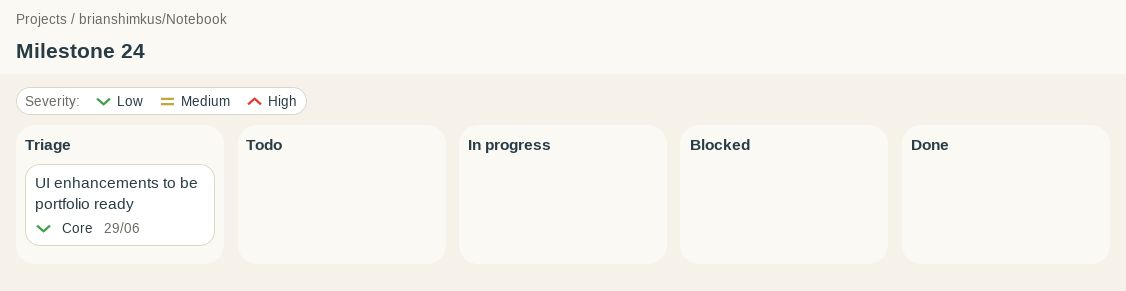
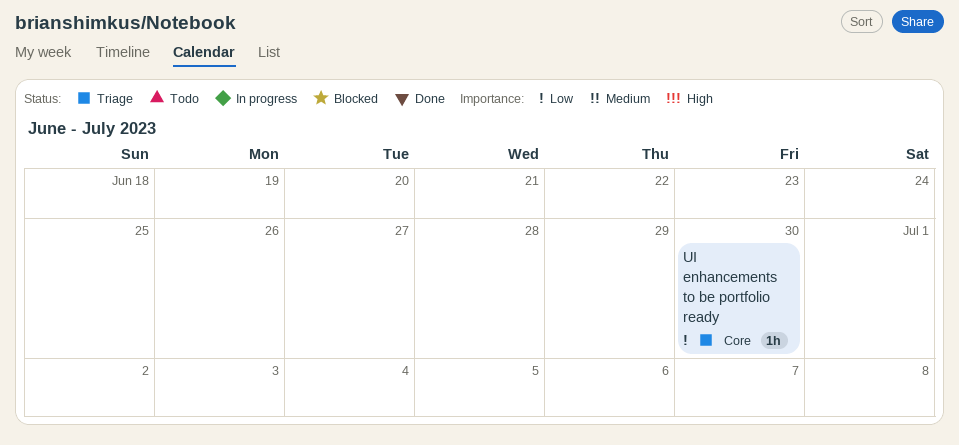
UI enhancements to be portfolio ready, due: Jun 29 -> Jun 30

